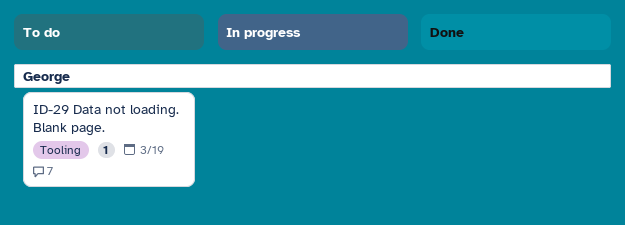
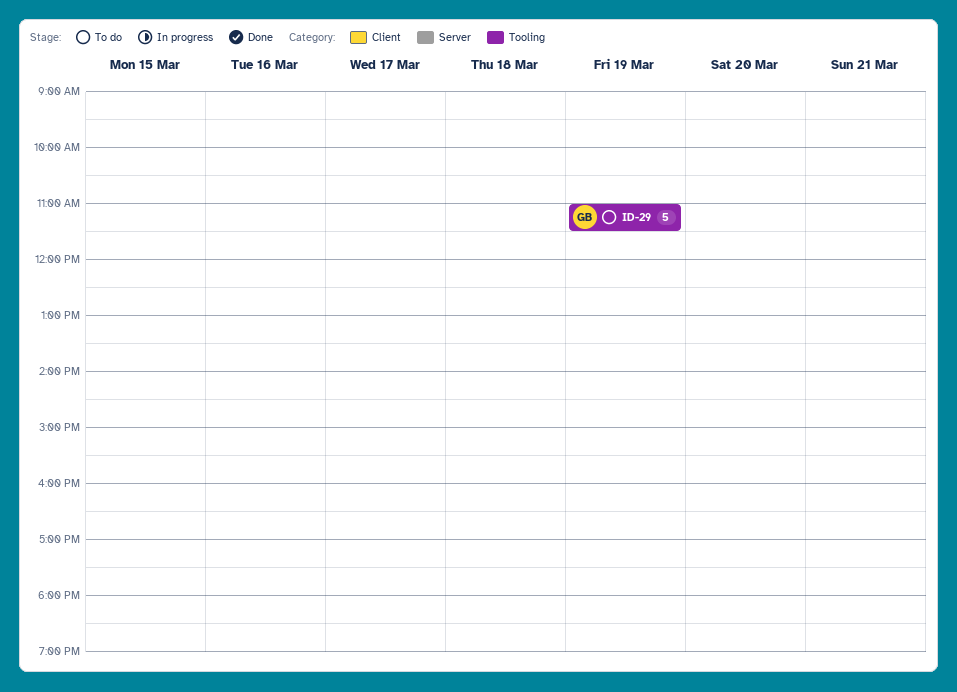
ID-29, estimate: 1 -> 5

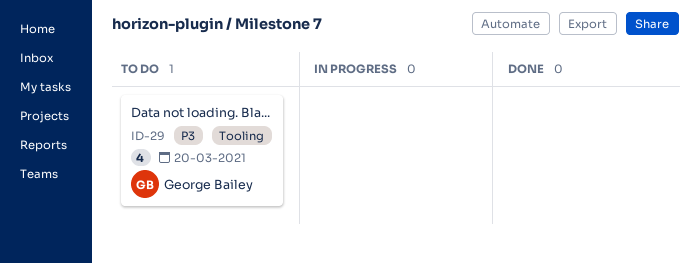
ID-29, estimate: 5 -> 4
ID-29, day: Mar 19 -> Mar 20

